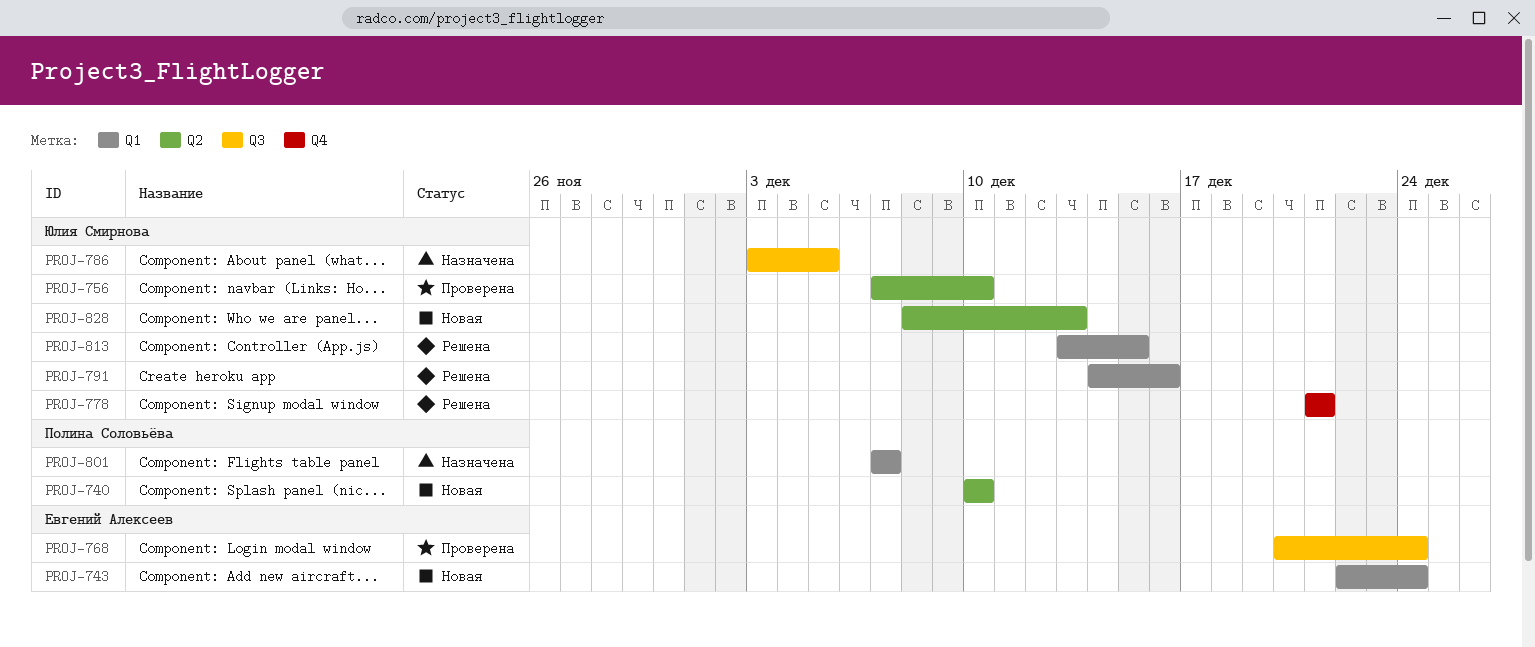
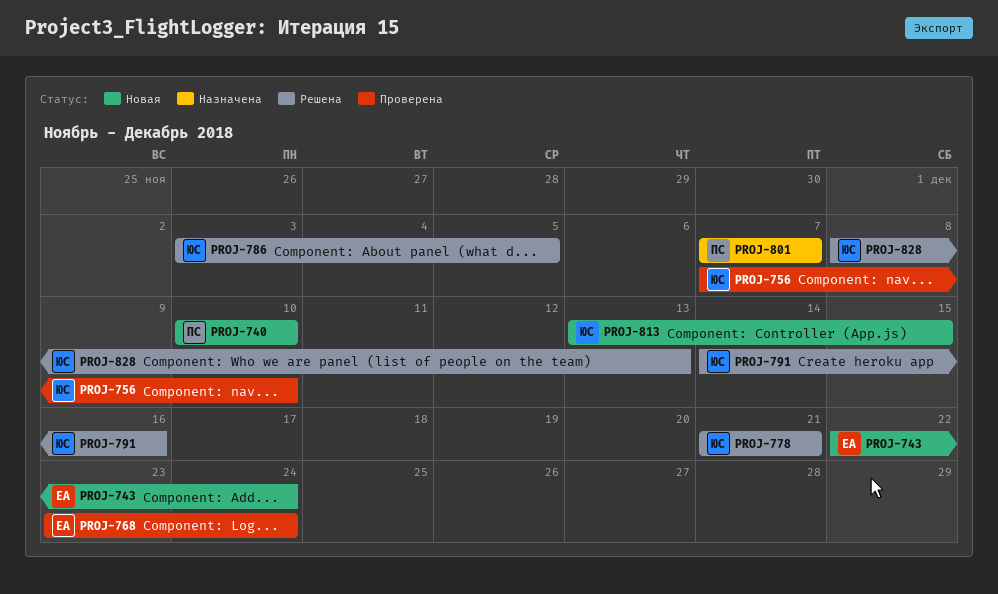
PROJ-768, start: Dec 20 -> Dec 23
PROJ-786, status: Назначена -> Решена
PROJ-813, status: Решена -> Новая
PROJ-828, status: Новая -> Решена

